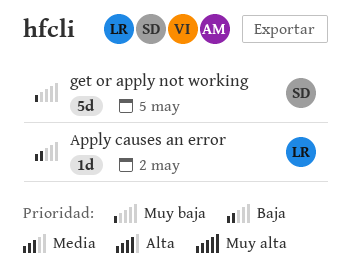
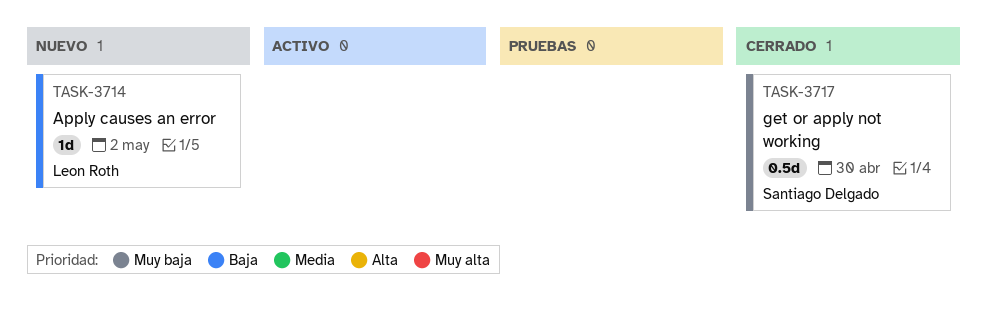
get or apply not working, estimate: 5d -> 0.5d
get or apply not working, due: May 5 -> Apr 30

